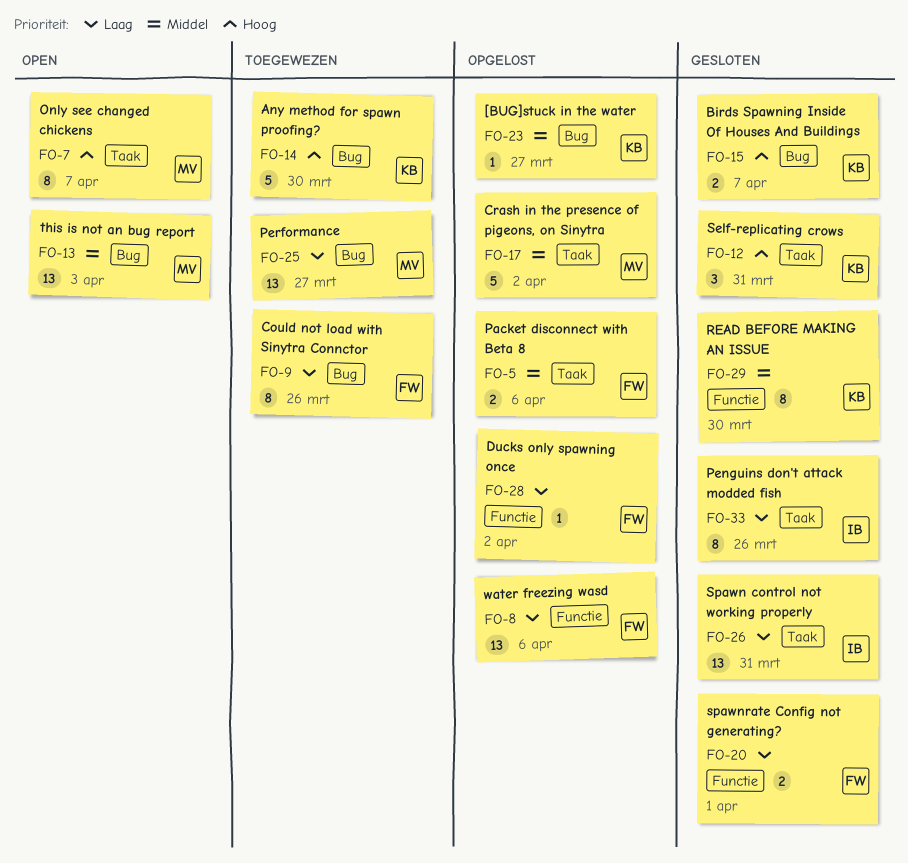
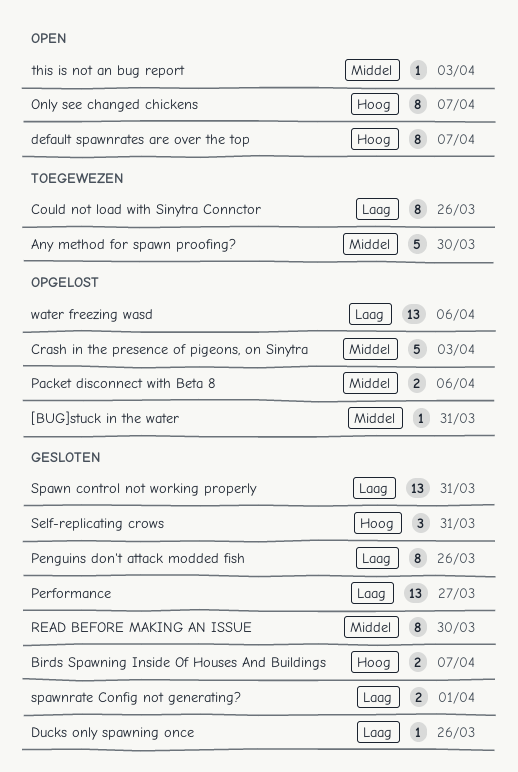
[BUG]stuck in the water, due: Mar 27 -> Mar 31
Any method for spawn proofing?, priority: Hoog -> Middel
Crash in the presence of pigeons, on Sinytra, due: Apr 2 -> Apr 3
default spawnrates are over the top: none -> present
Ducks only spawning once, status: Opgelost -> Gesloten
Ducks only spawning once, due: Apr 2 -> Mar 26
Performance, status: Toegewezen -> Gesloten
this is not an bug report, estimate: 13 -> 1

